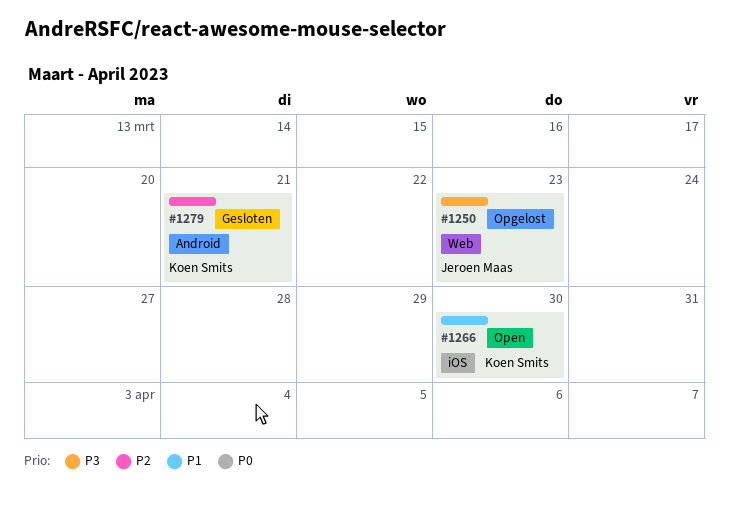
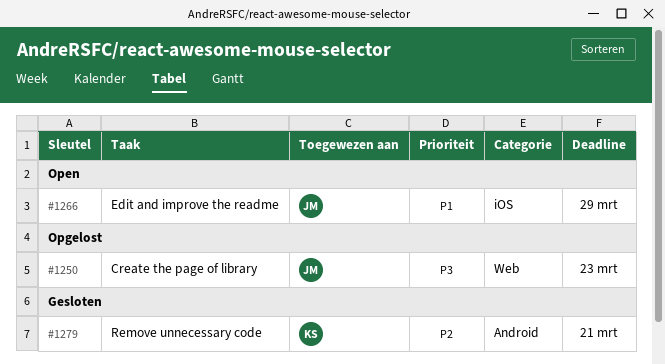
#1266, owner: Koen Smits -> Jeroen Maas
#1266, due: Mar 30 -> Mar 29

